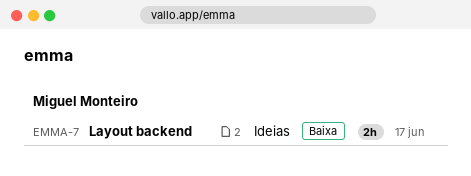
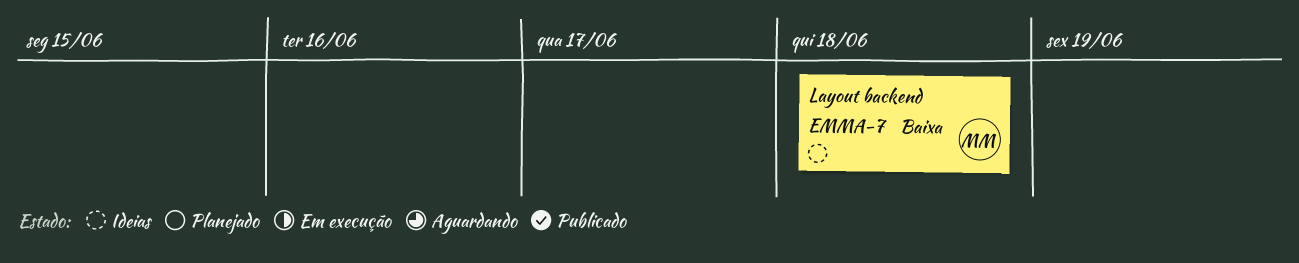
EMMA-7, due: Jun 17 -> Jun 18

